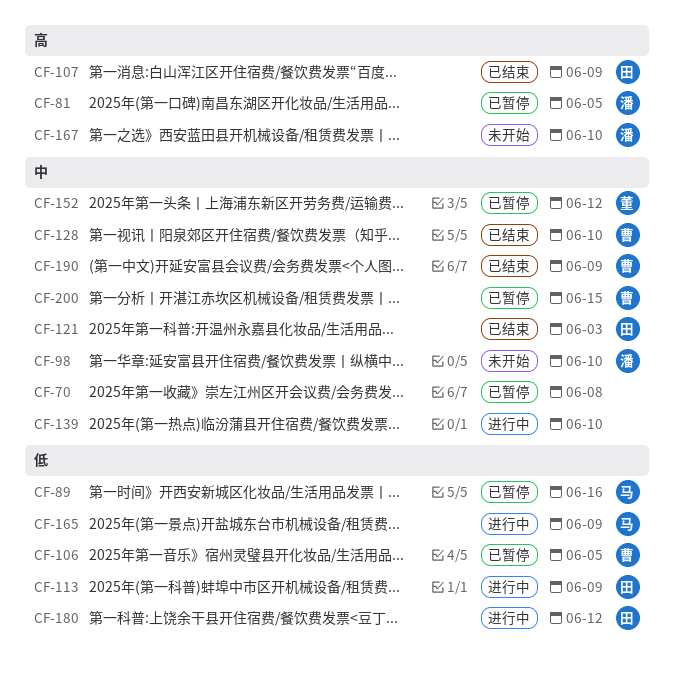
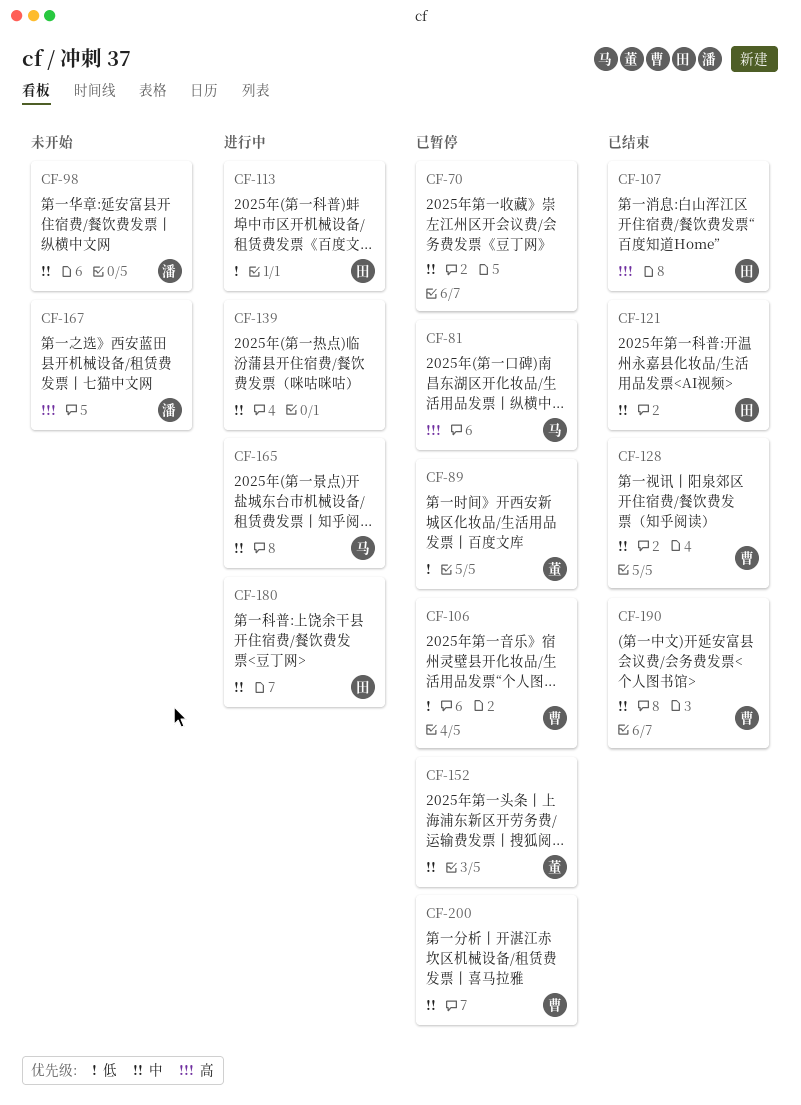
CF-81, owner: 潘 -> 马
CF-89, owner: 马 -> 董
CF-165, priority: 低 -> 中
CF-180, priority: 低 -> 中

